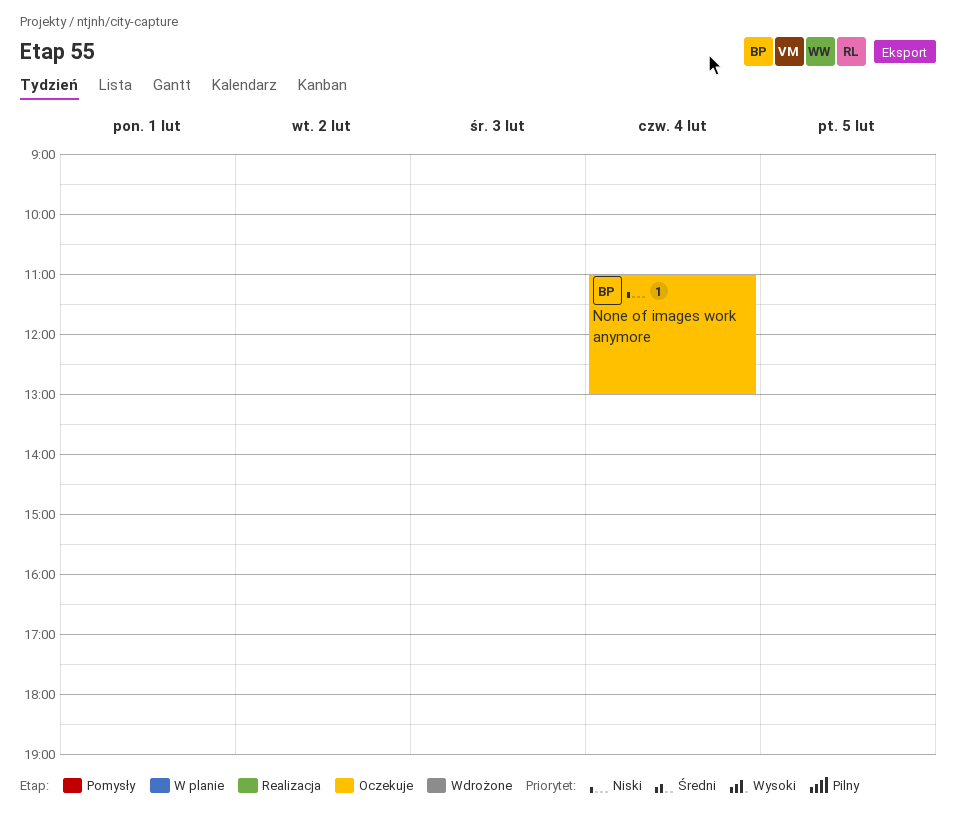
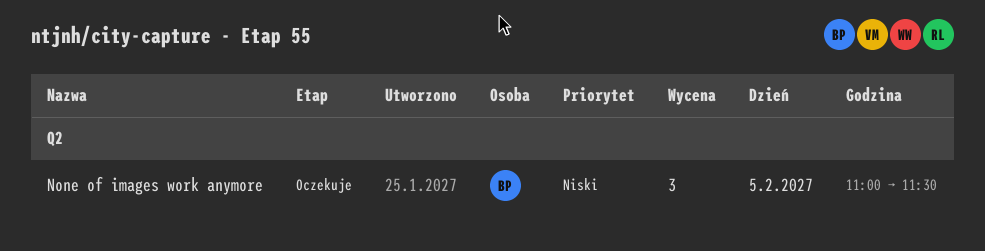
None of images work anymore, estimate: 1 -> 3
None of images work anymore, day: Feb 4 -> Feb 5
None of images work anymore, ends: 13:00 -> 11:30

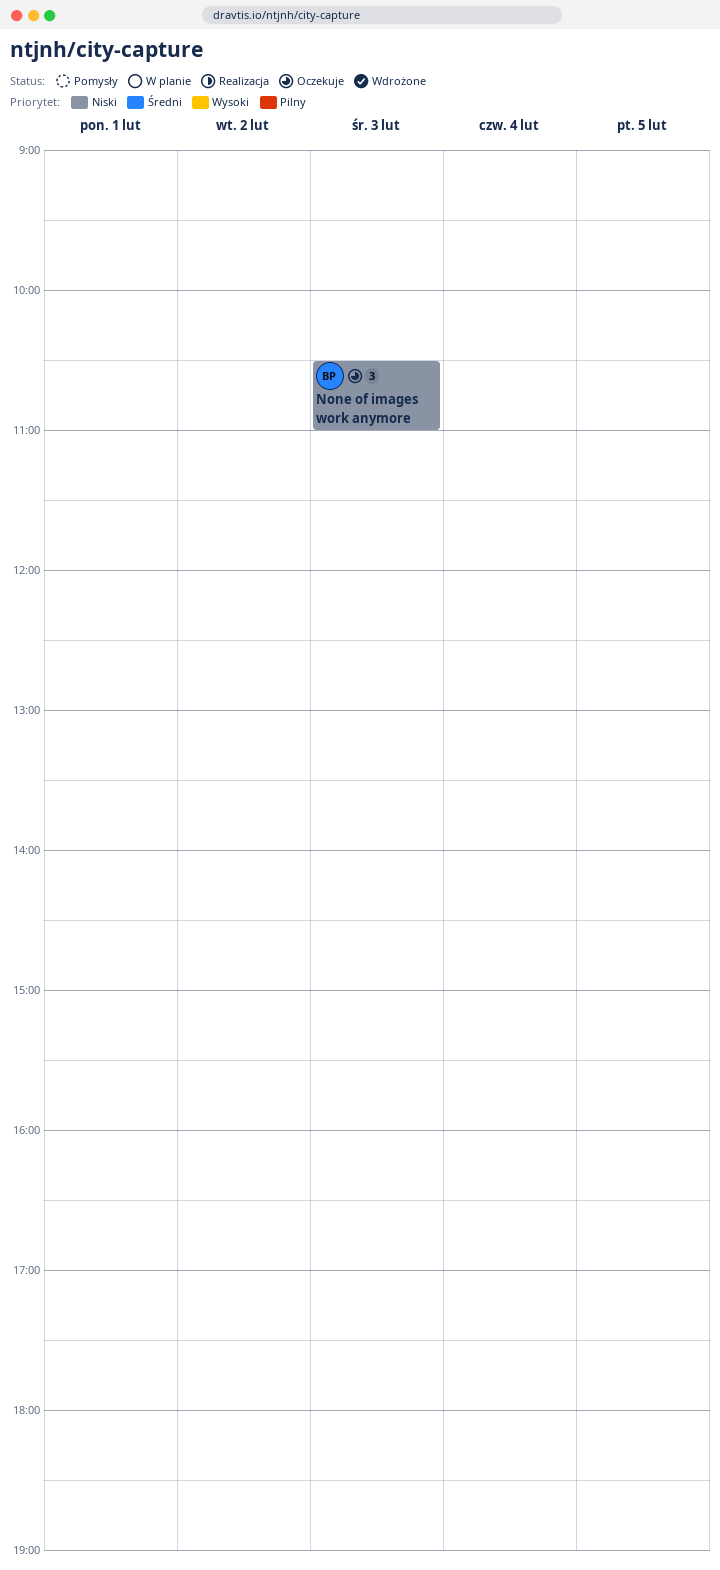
None of images work anymore, day: Feb 5 -> Feb 3
None of images work anymore, begins: 11:00 -> 10:30
None of images work anymore, ends: 11:30 -> 11:00

